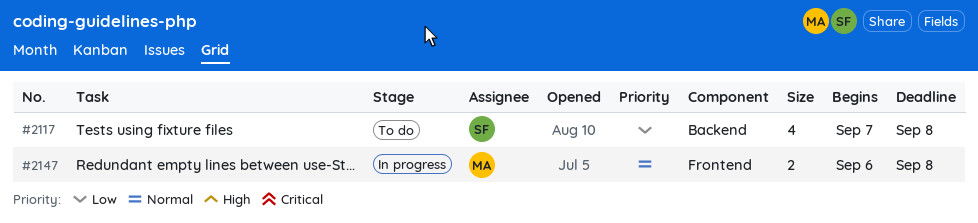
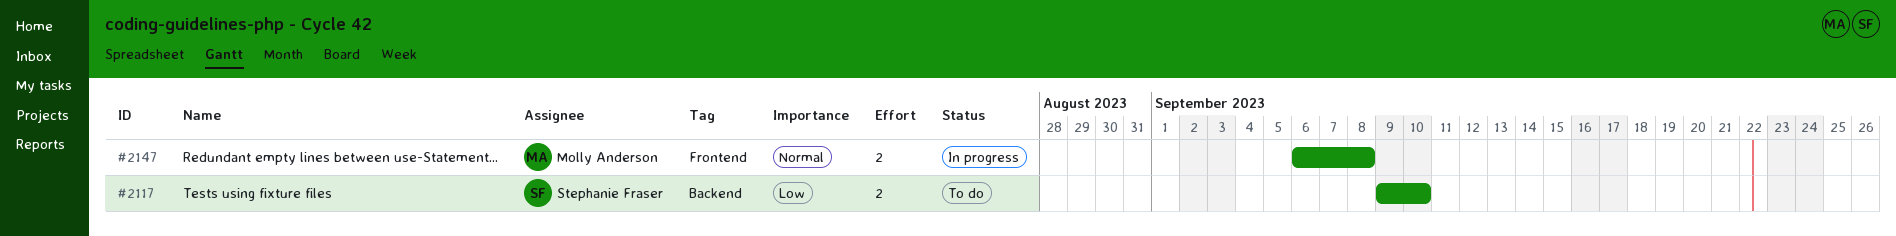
#2117, estimate: 4 -> 2
#2117, start: Sep 7 -> Sep 9
#2117, due: Sep 8 -> Sep 10

